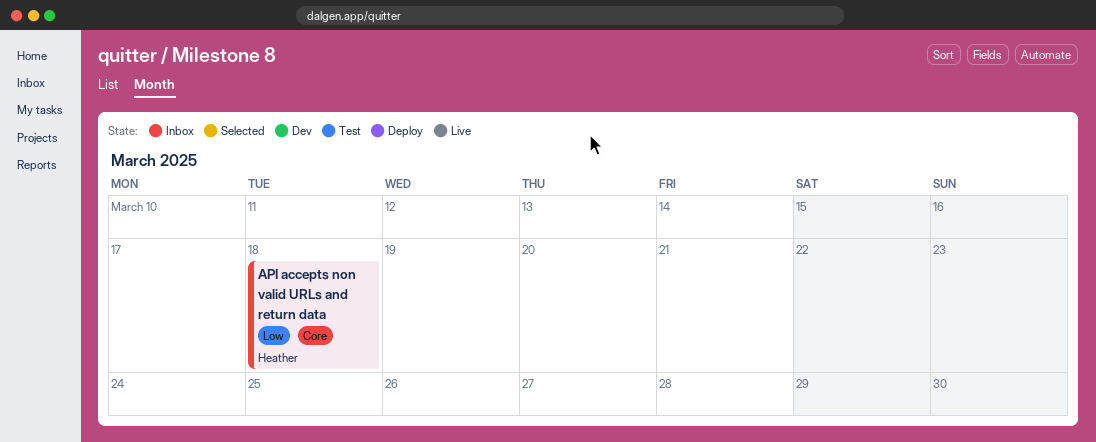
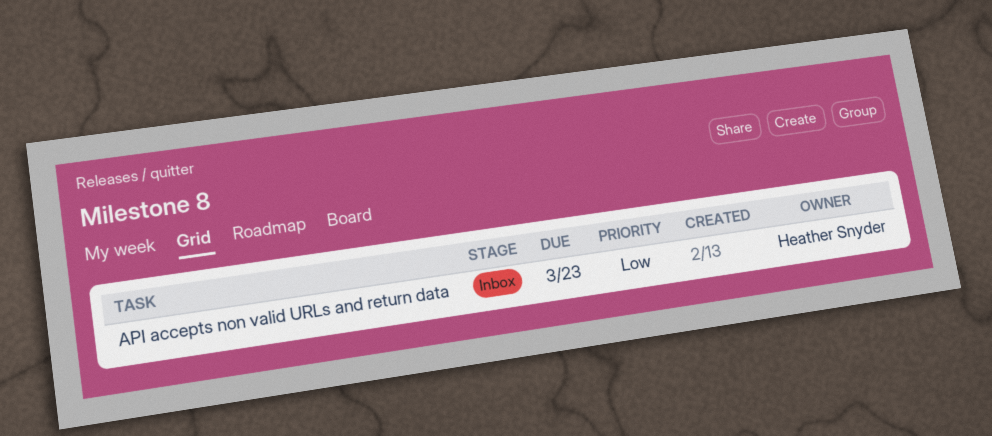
API accepts non valid URLs and return data, due: Mar 18 -> Mar 23

